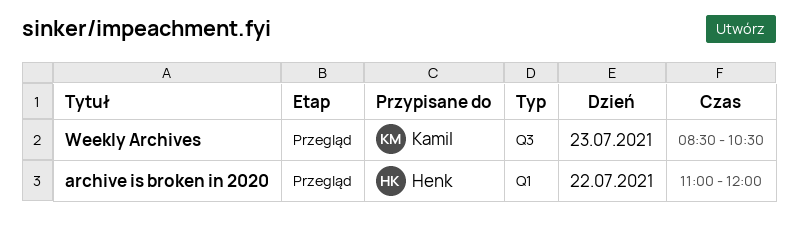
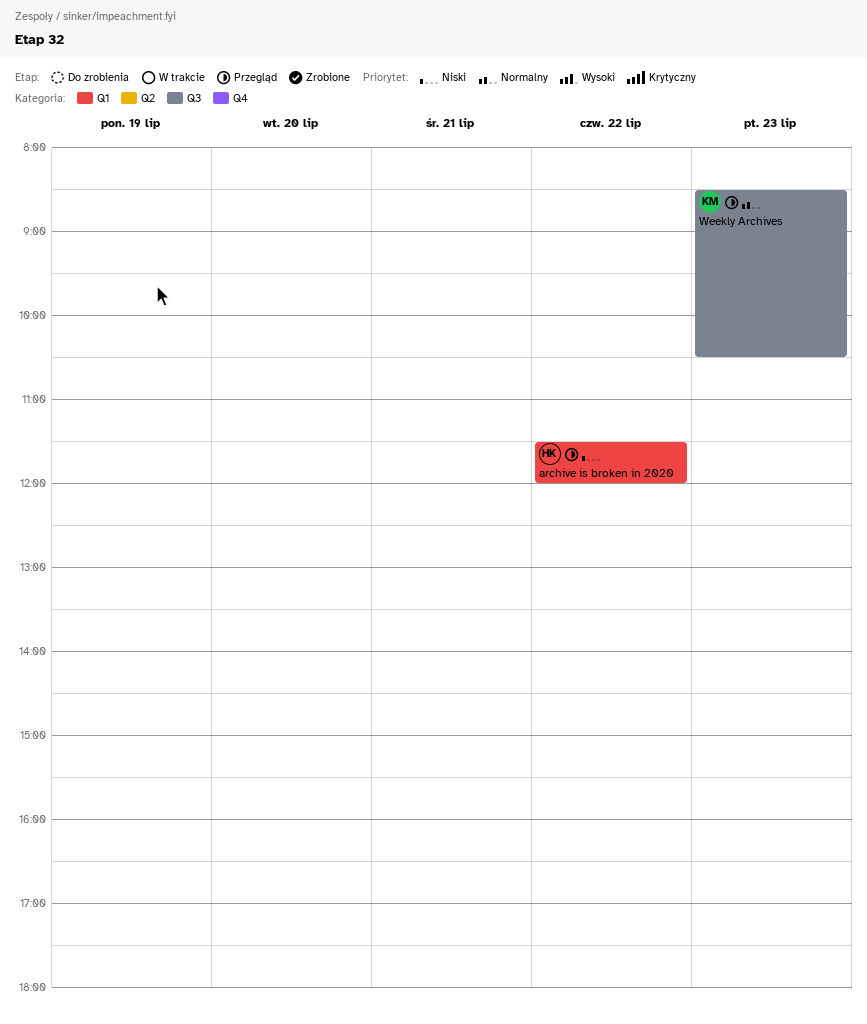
archive is broken in 2020, begins: 11:00 -> 11:30

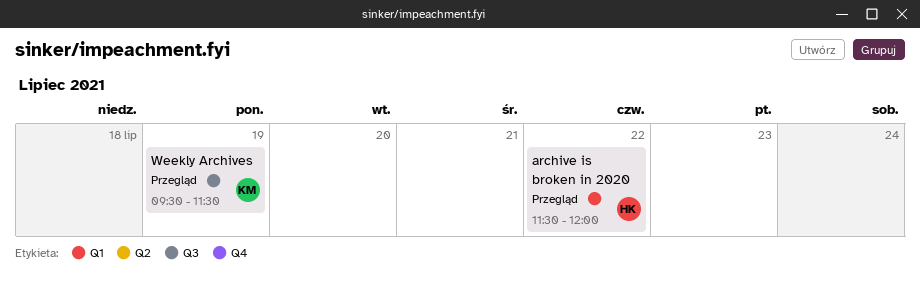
Weekly Archives, day: Jul 23 -> Jul 19
Weekly Archives, begins: 08:30 -> 09:30
Weekly Archives, ends: 10:30 -> 11:30

